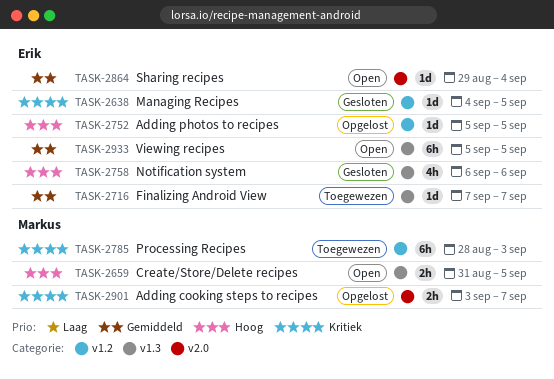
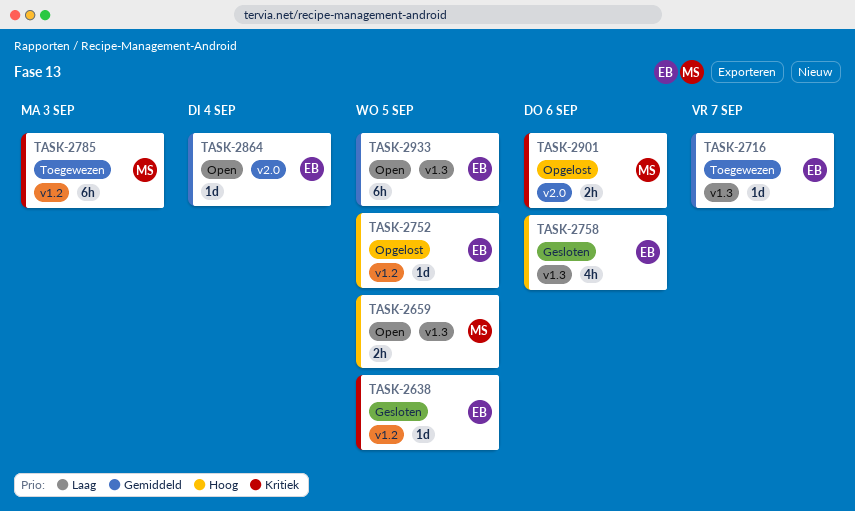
TASK-2901, due: Sep 7 -> Sep 6

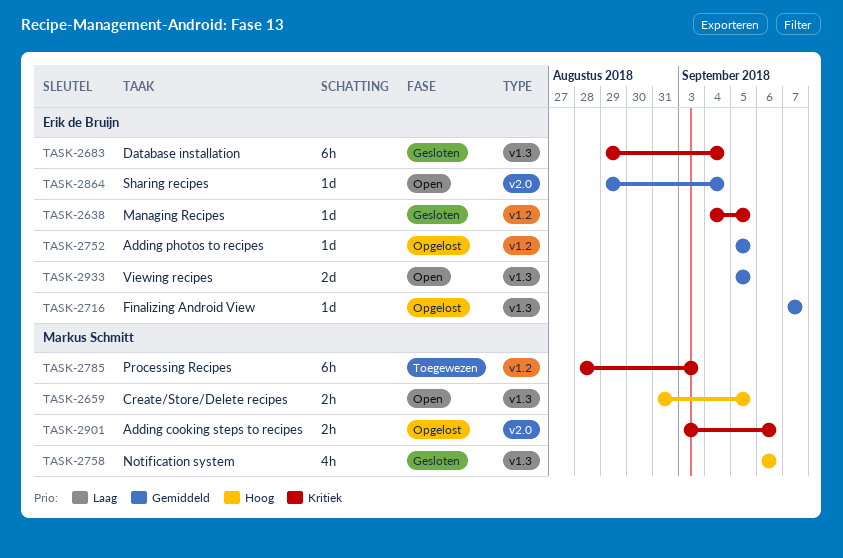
TASK-2683: none -> present
TASK-2716, status: Toegewezen -> Opgelost
TASK-2752, priority: Hoog -> Gemiddeld
TASK-2758, owner: Erik de Bruijn -> Markus Schmitt
TASK-2933, estimate: 6h -> 2d

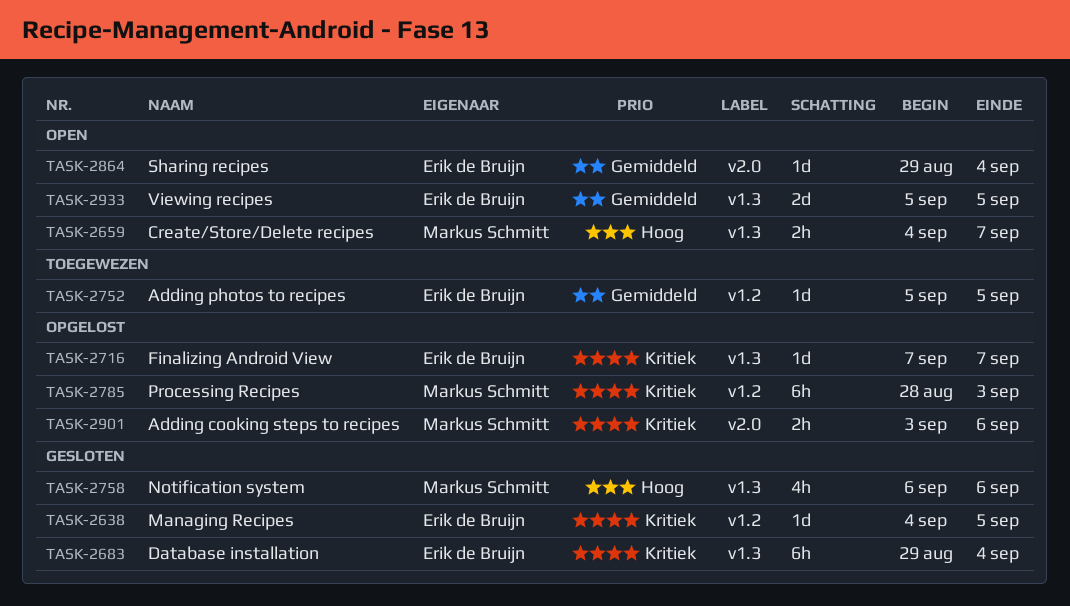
TASK-2659, start: Aug 31 -> Sep 4
TASK-2659, due: Sep 5 -> Sep 7
TASK-2716, priority: Gemiddeld -> Kritiek
TASK-2752, status: Opgelost -> Toegewezen
TASK-2785, status: Toegewezen -> Opgelost

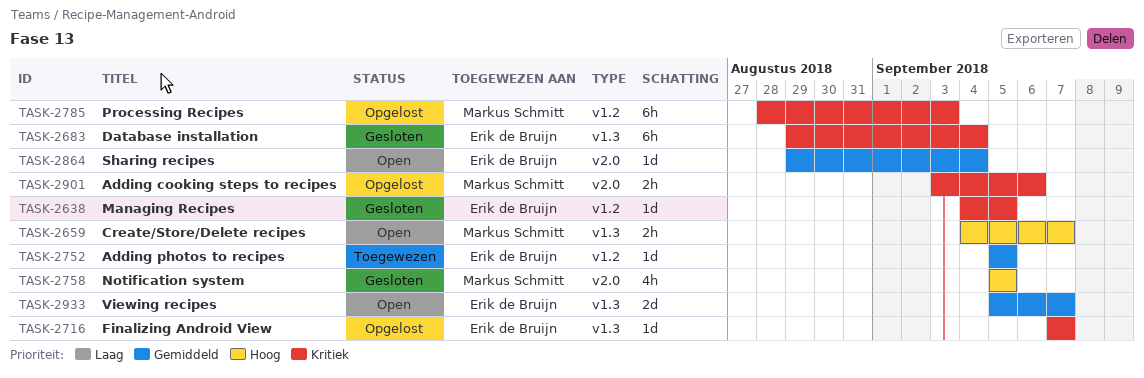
TASK-2758, label: v1.3 -> v2.0
TASK-2758, start: Sep 6 -> Sep 5
TASK-2758, due: Sep 6 -> Sep 5
TASK-2933, due: Sep 5 -> Sep 7

